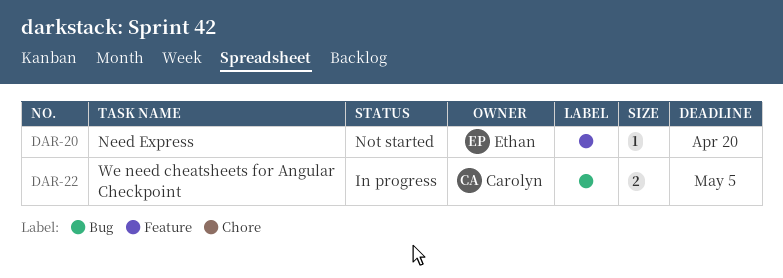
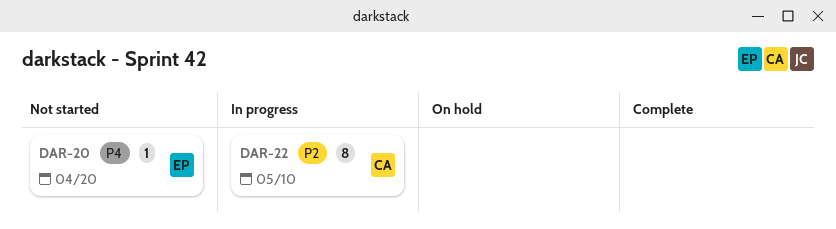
DAR-22, estimate: 2 -> 8
DAR-22, due: May 5 -> May 10

